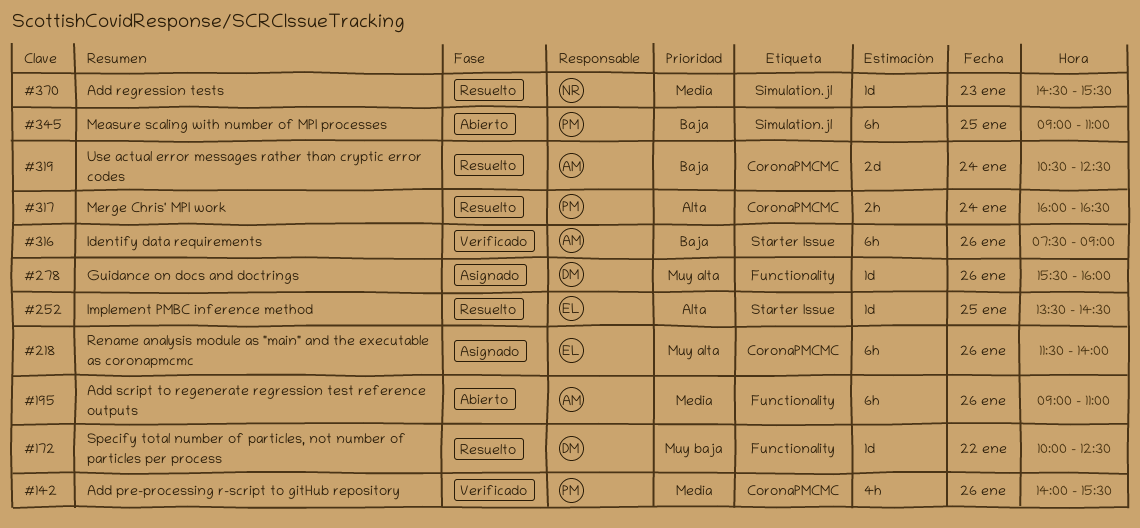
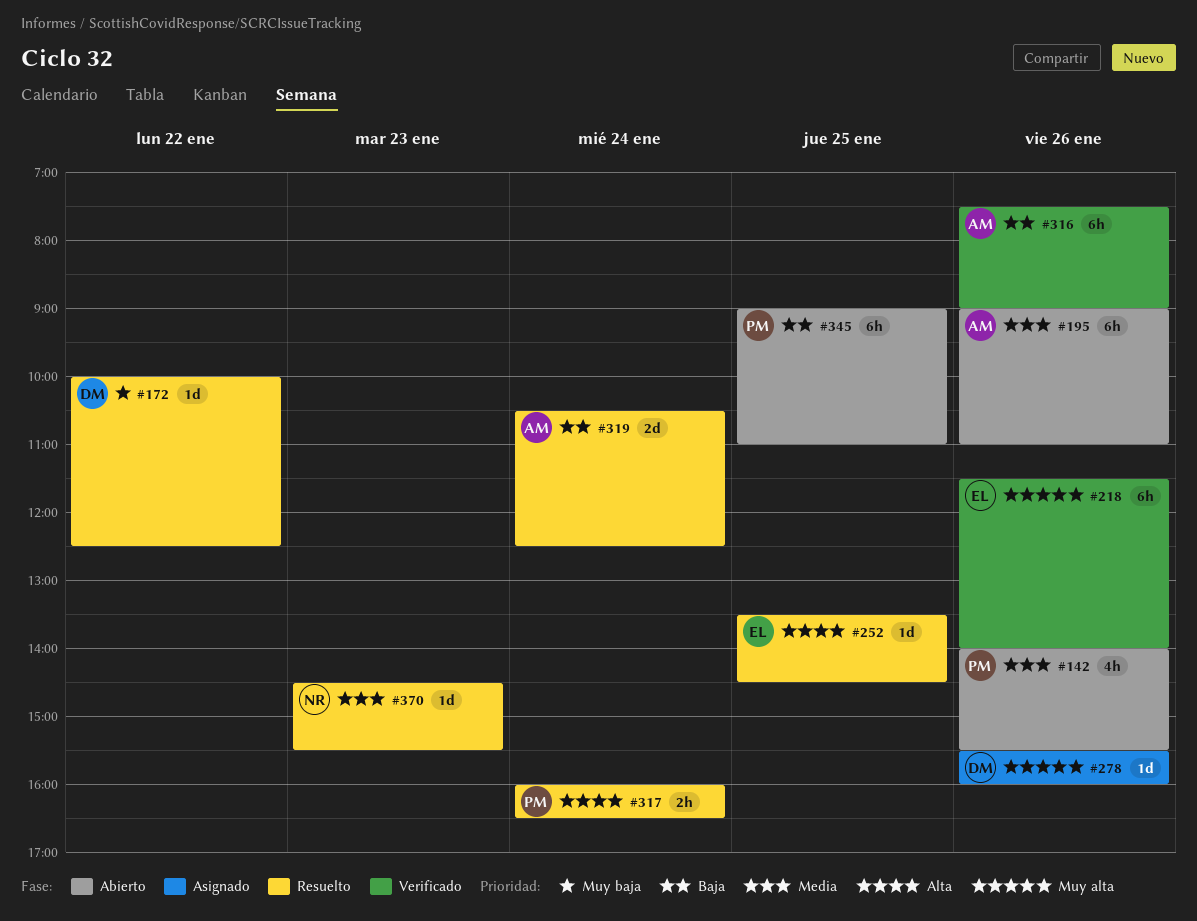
#142, status: Verificado -> Abierto
#218, status: Asignado -> Verificado

